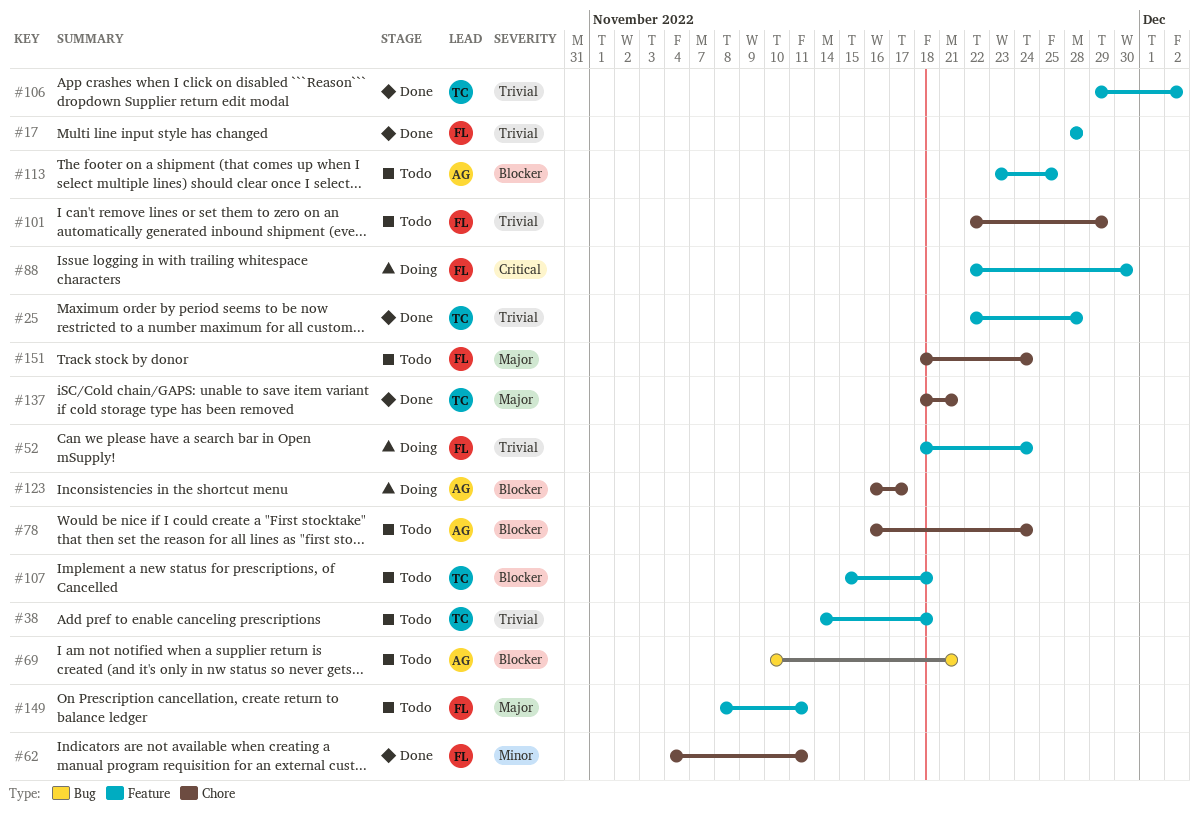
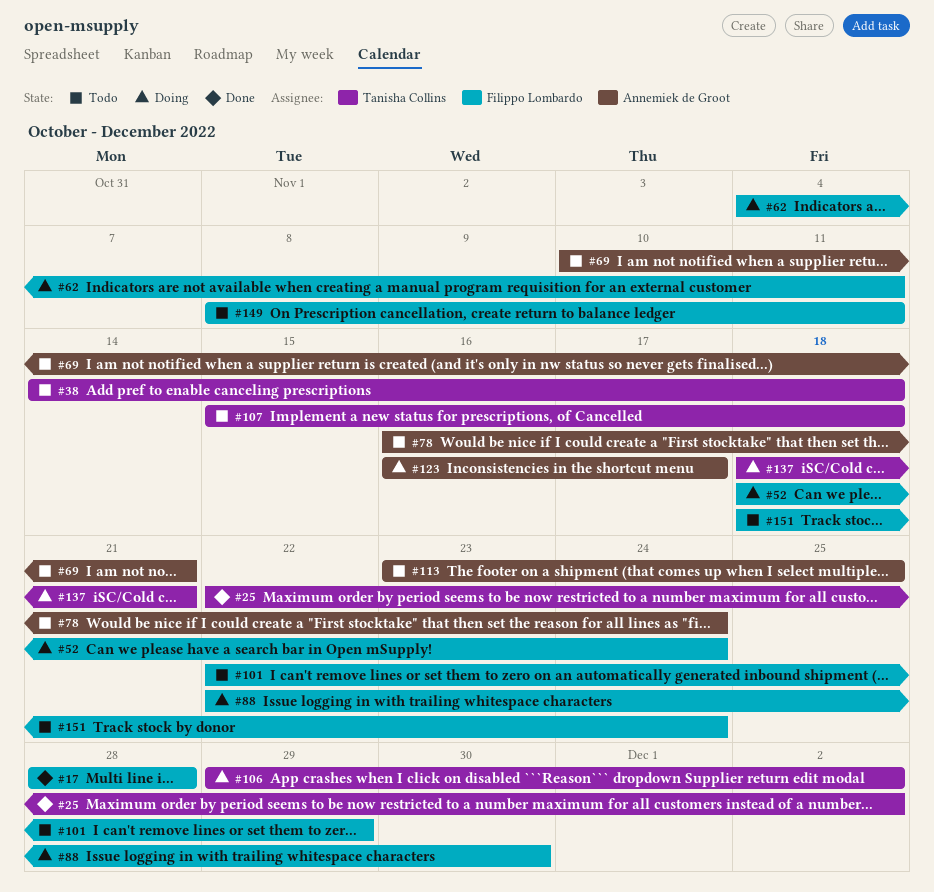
#25, due: Nov 28 -> Dec 2
#62, status: Done -> Doing
#106, status: Done -> Doing
#137, status: Done -> Doing

